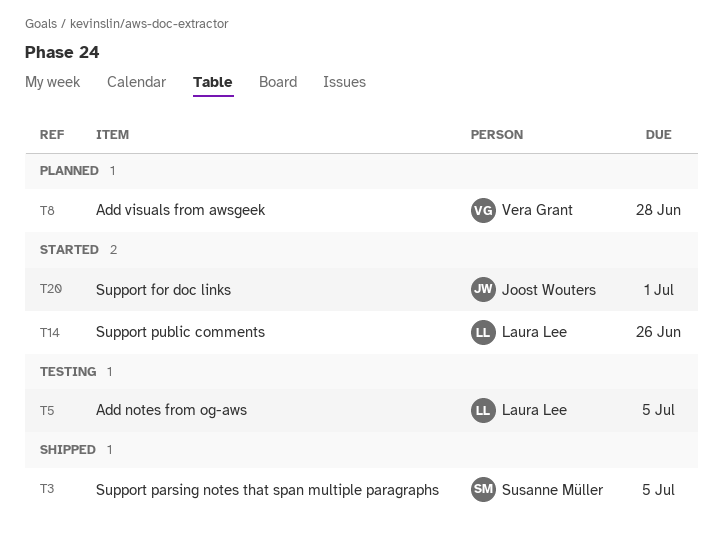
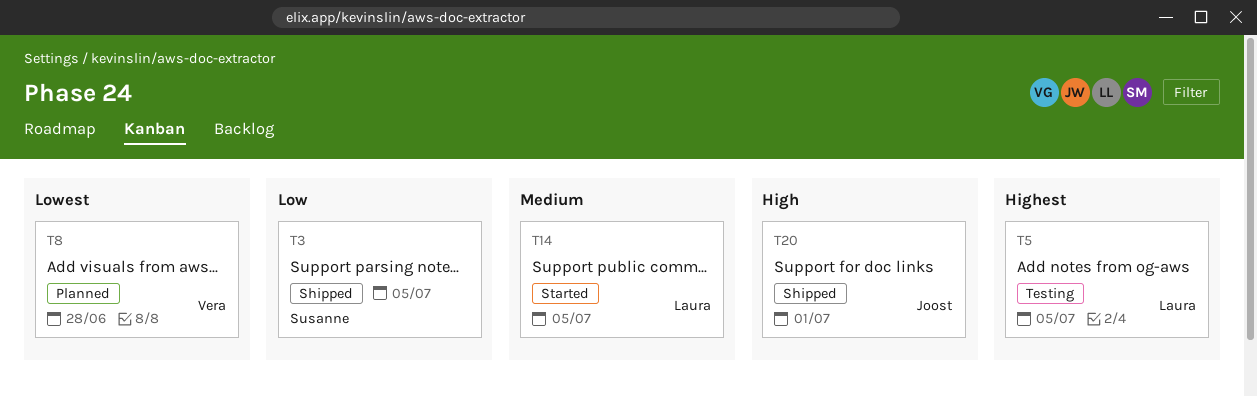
T14, due: Jun 26 -> Jul 5
T20, status: Started -> Shipped

